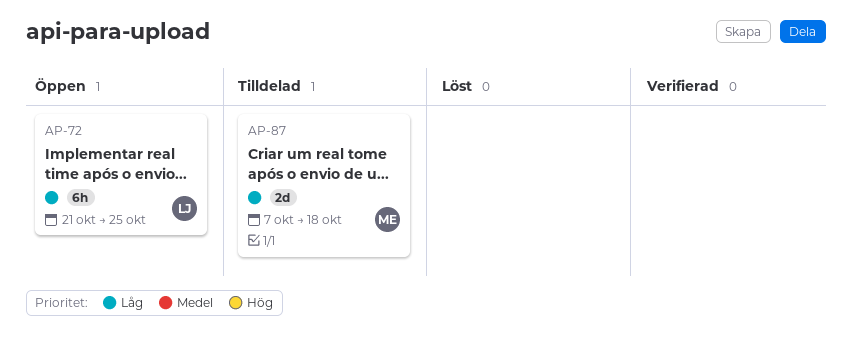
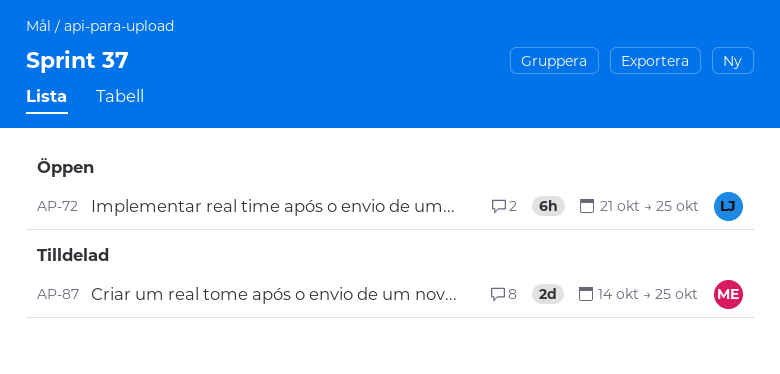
AP-87, start: Oct 7 -> Oct 14
AP-87, due: Oct 18 -> Oct 25

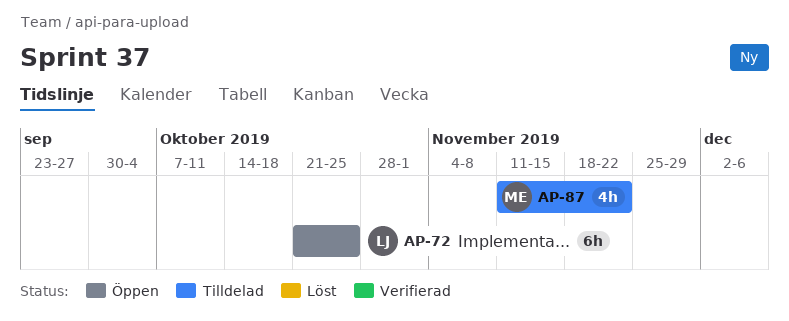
AP-87, estimate: 2d -> 4h
AP-87, start: Oct 14 -> Nov 11
AP-87, due: Oct 25 -> Nov 22

